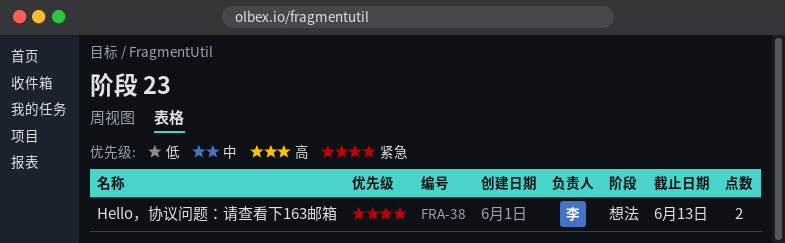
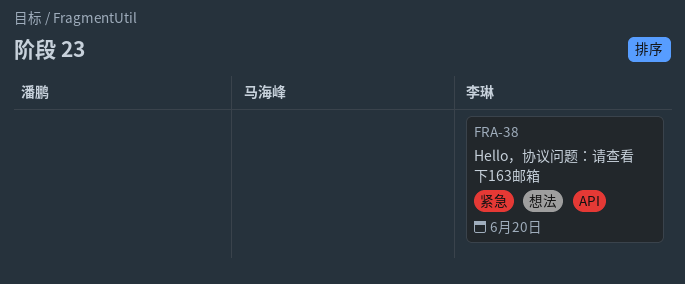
FRA-38, due: Jun 13 -> Jun 20

